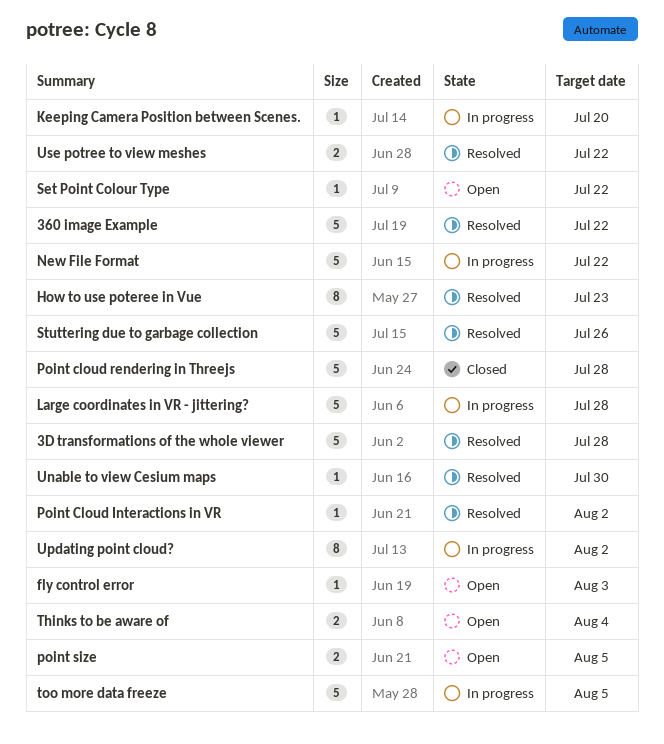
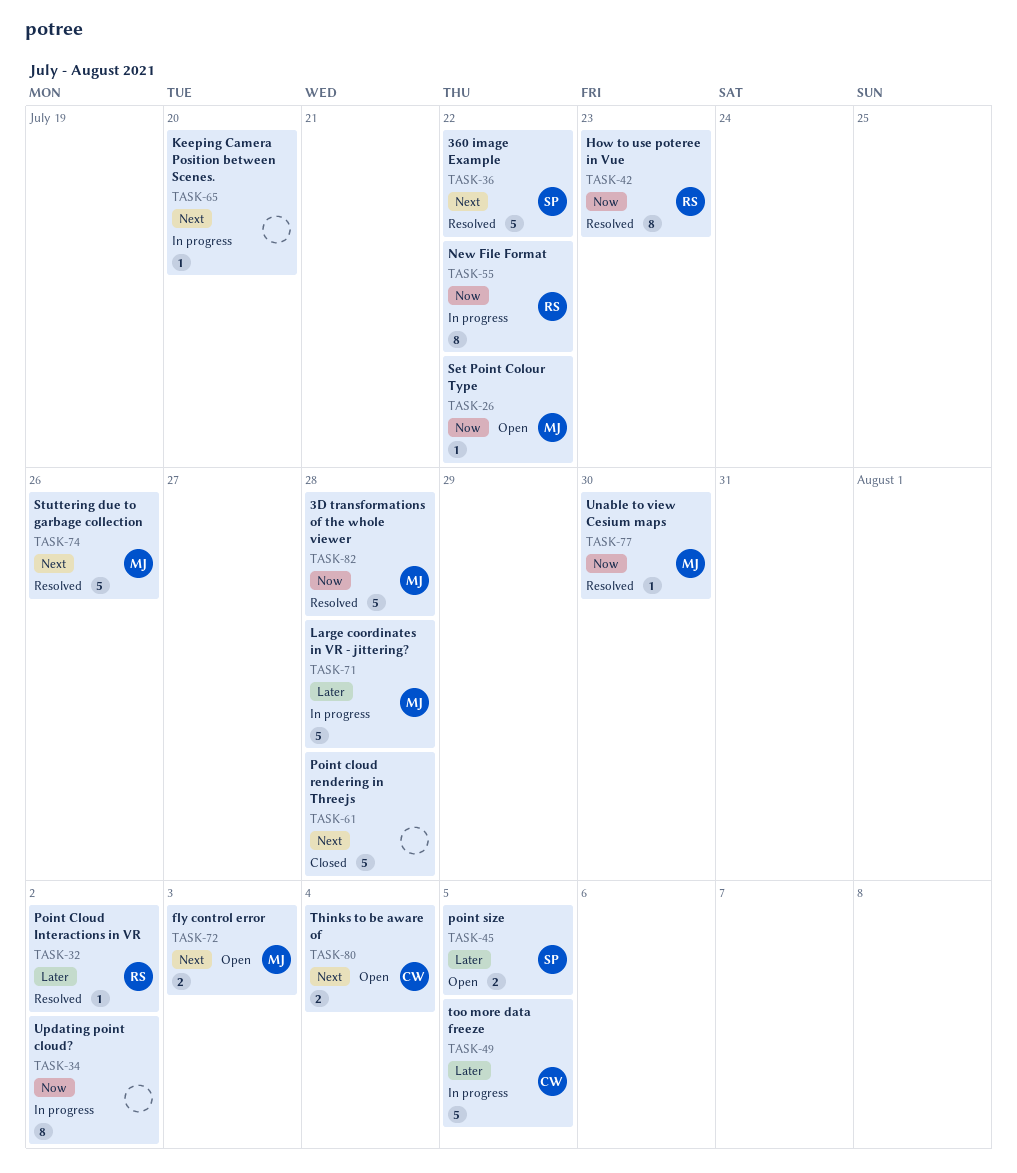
fly control error, estimate: 1 -> 2
New File Format, estimate: 5 -> 8
Use potree to view meshes: present -> none

